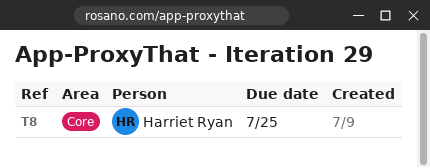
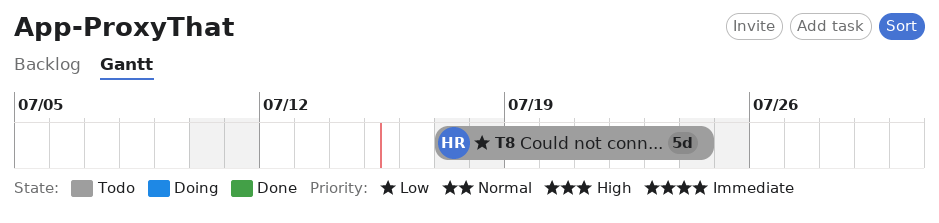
T8, due: Jul 25 -> Jul 24

